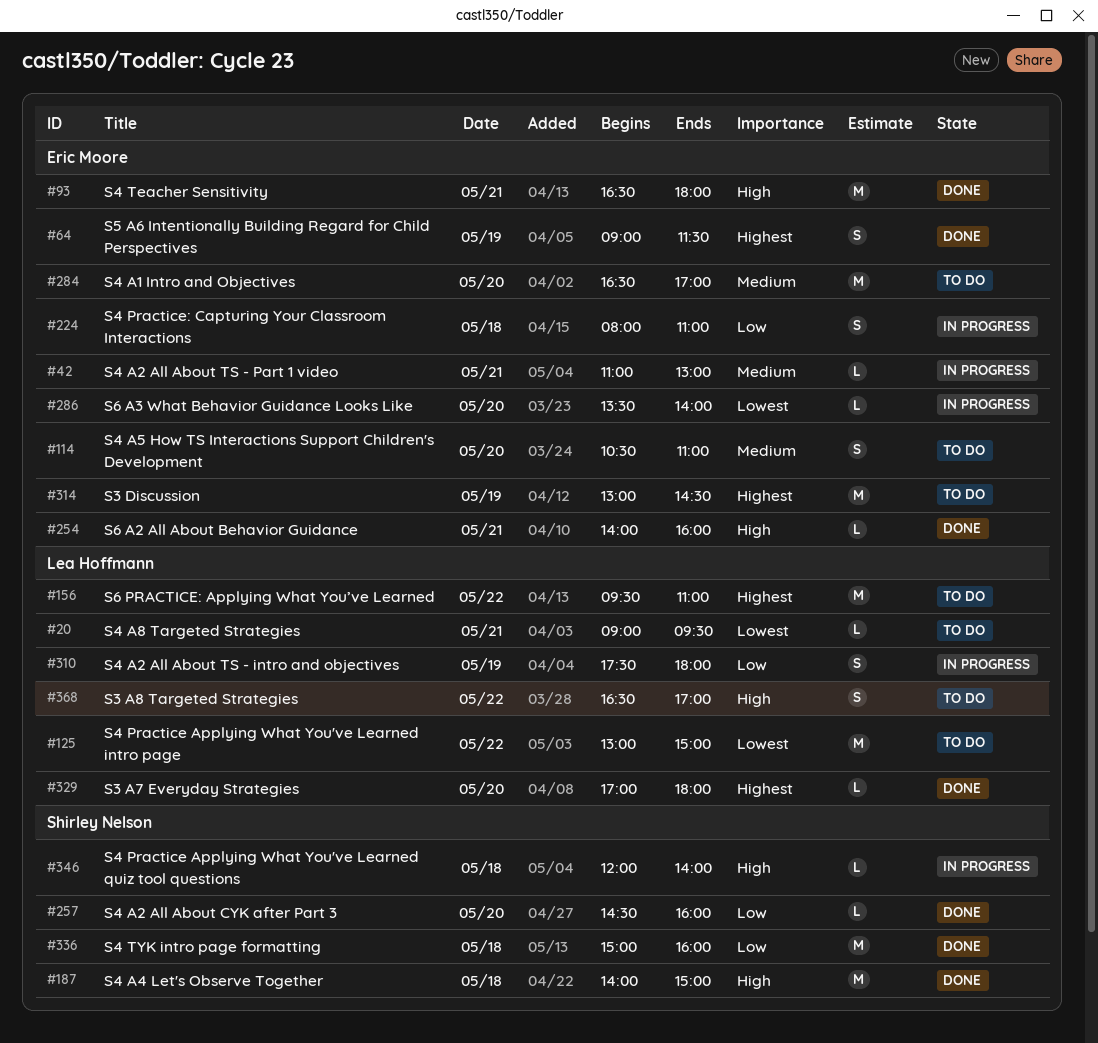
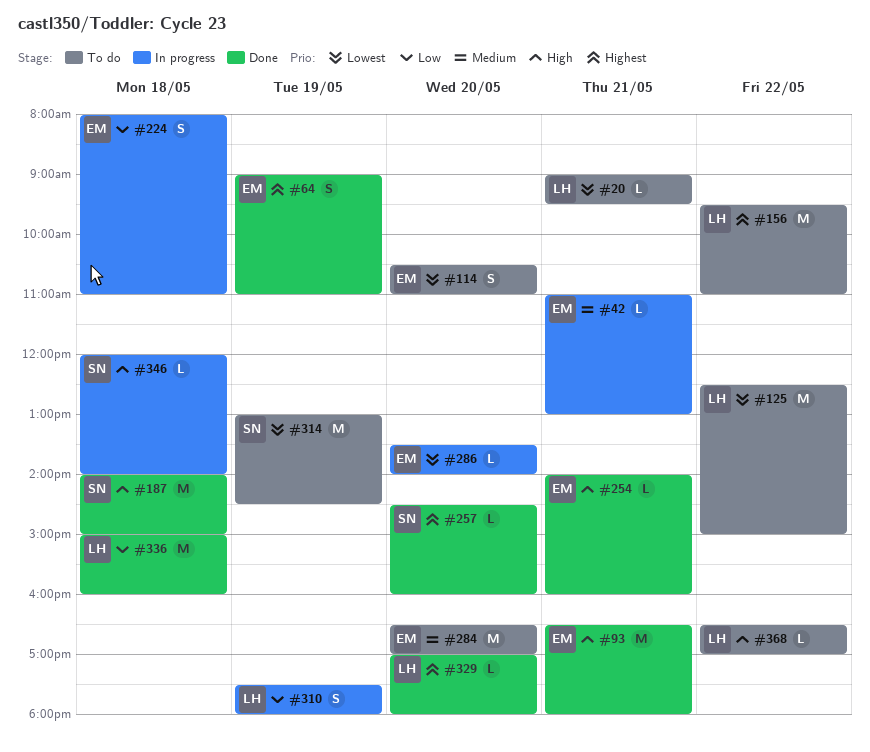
#64, ends: 11:30 -> 11:00
#114, priority: Medium -> Lowest
#125, begins: 13:00 -> 12:30
#257, priority: Low -> Highest
#314, owner: Eric Moore -> Shirley Nelson
#314, priority: Highest -> Lowest
#336, owner: Shirley Nelson -> Lea Hoffmann
#368, estimate: S -> L

